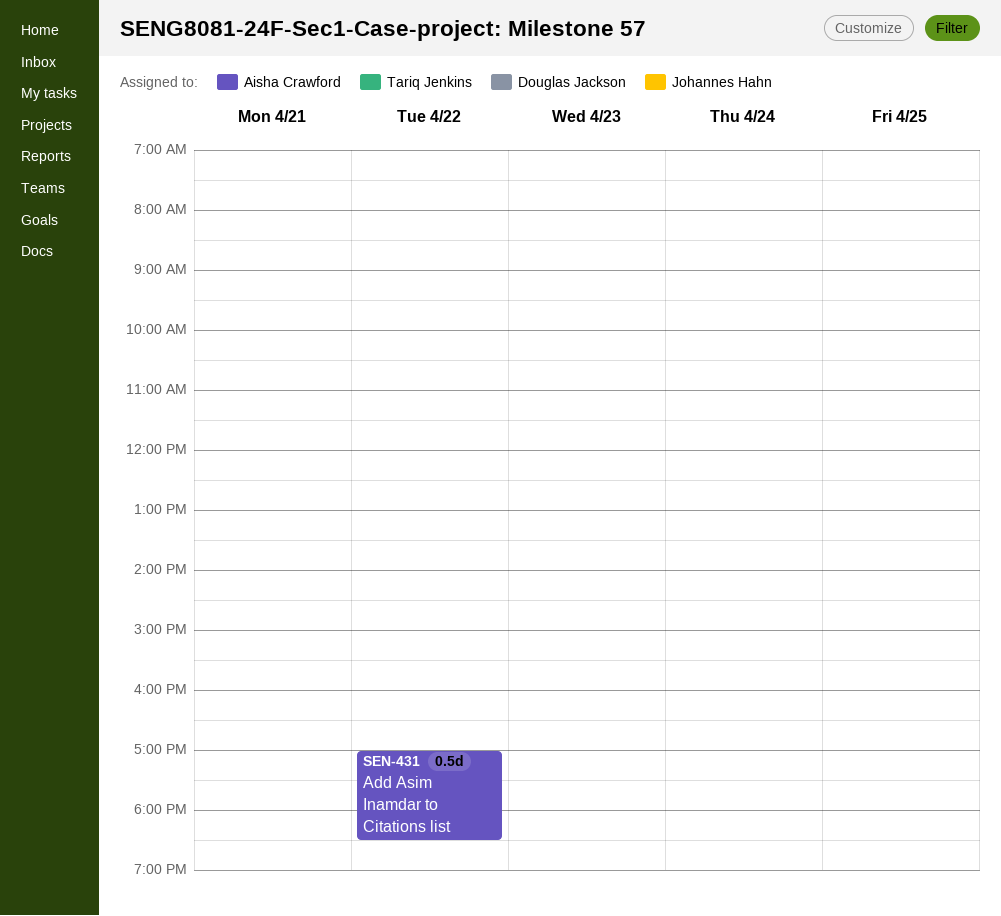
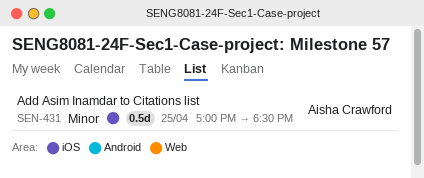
SEN-431, day: Apr 22 -> Apr 25

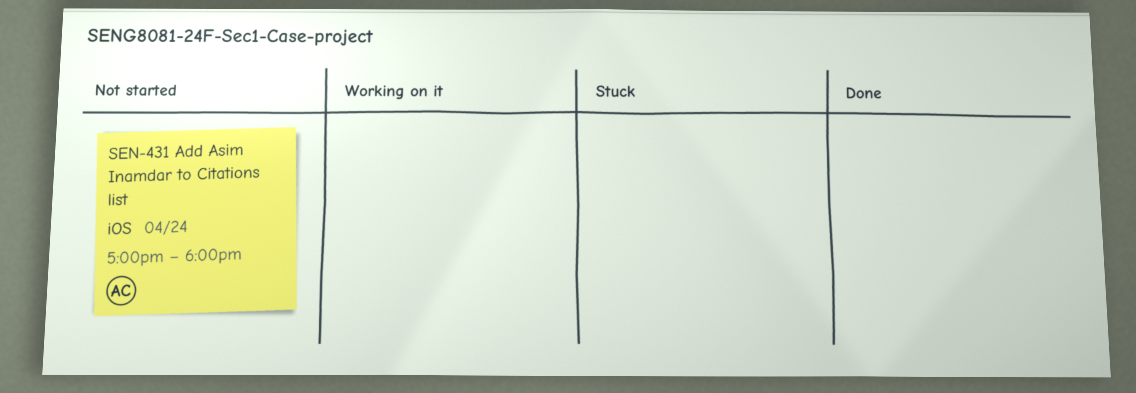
SEN-431, day: Apr 25 -> Apr 24
SEN-431, ends: 18:30 -> 18:00

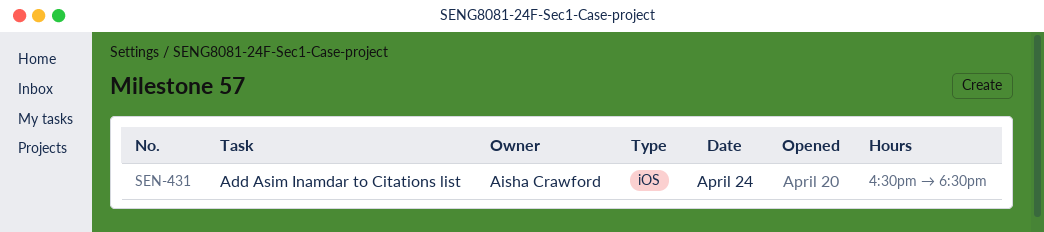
SEN-431, begins: 17:00 -> 16:30
SEN-431, ends: 18:00 -> 18:30

